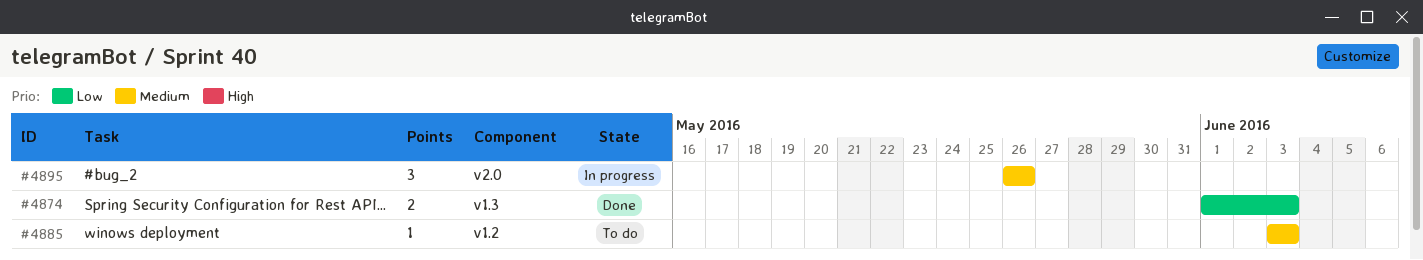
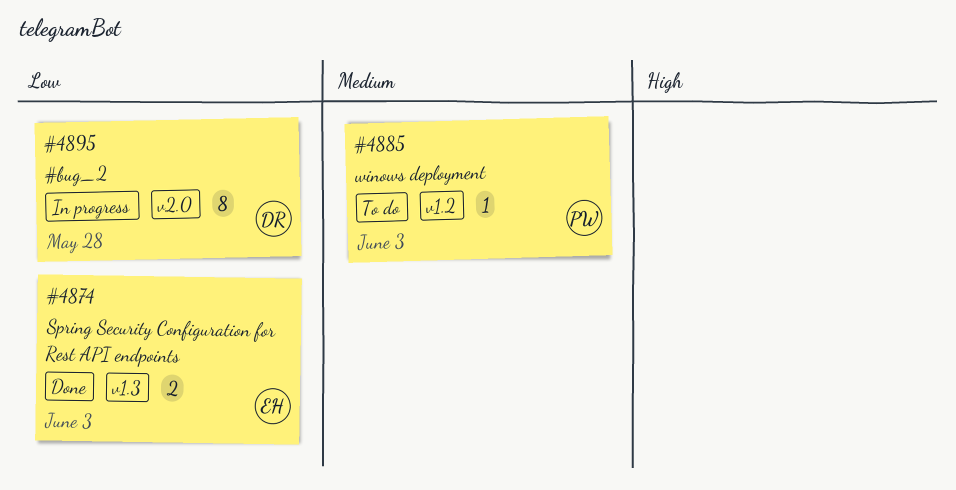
#4895, priority: Medium -> Low
#4895, estimate: 3 -> 8
#4895, due: May 26 -> May 28

